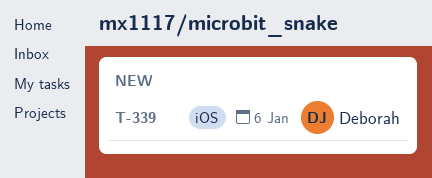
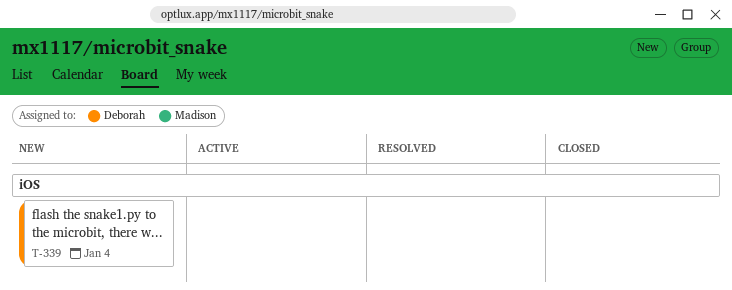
T-339, due: Jan 6 -> Jan 4

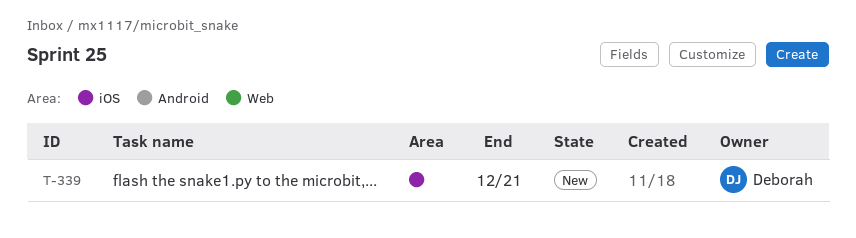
T-339, due: Jan 4 -> Dec 21

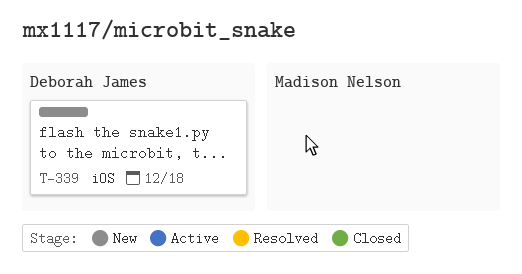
T-339, due: Dec 21 -> Dec 18

